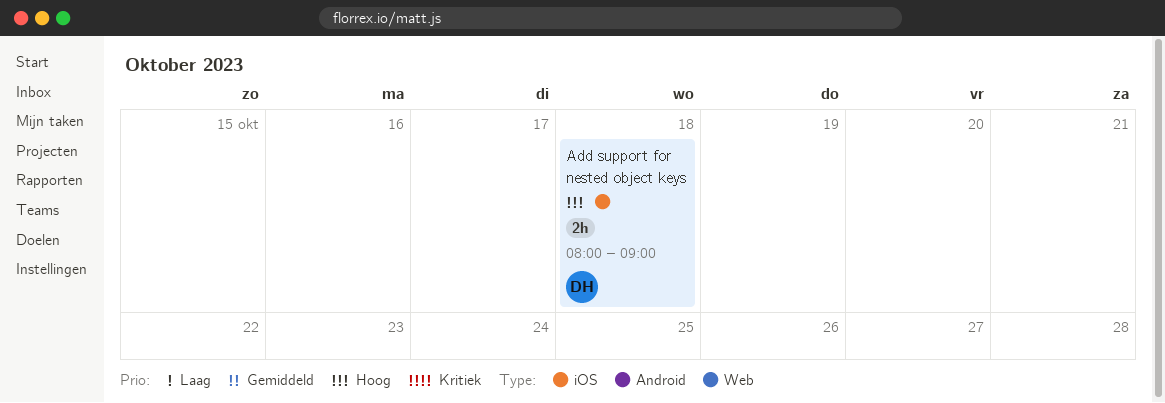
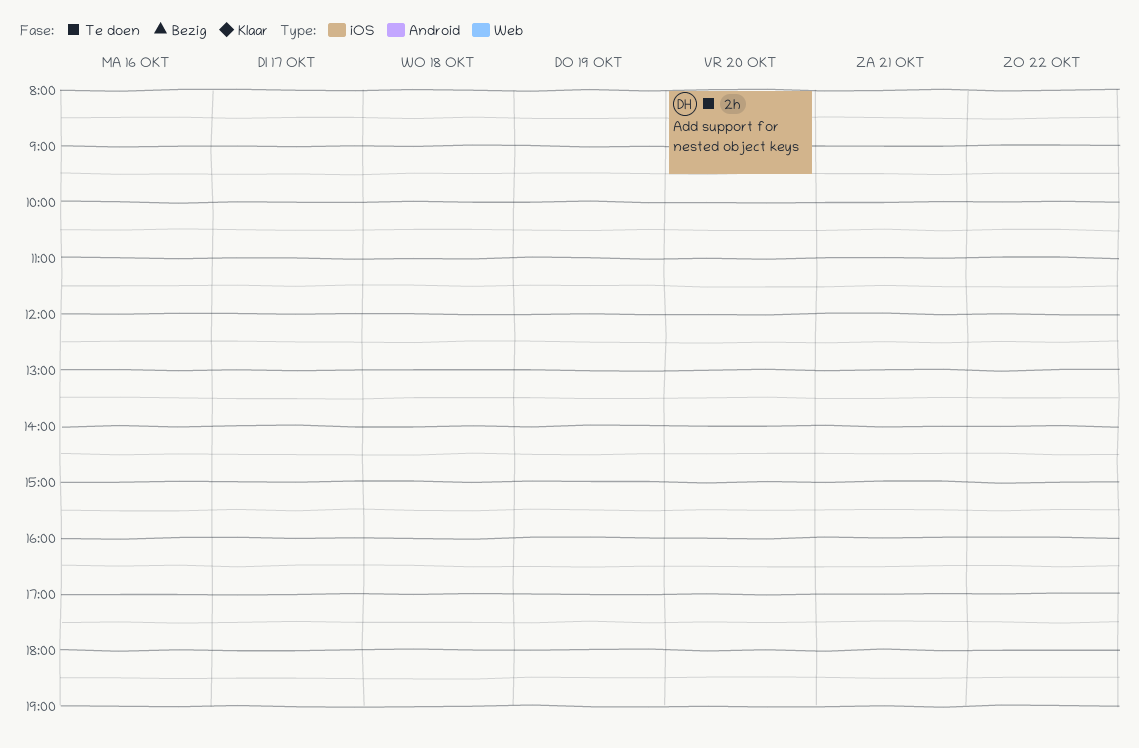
Add support for nested object keys, day: Oct 18 -> Oct 20
Add support for nested object keys, ends: 09:00 -> 09:30

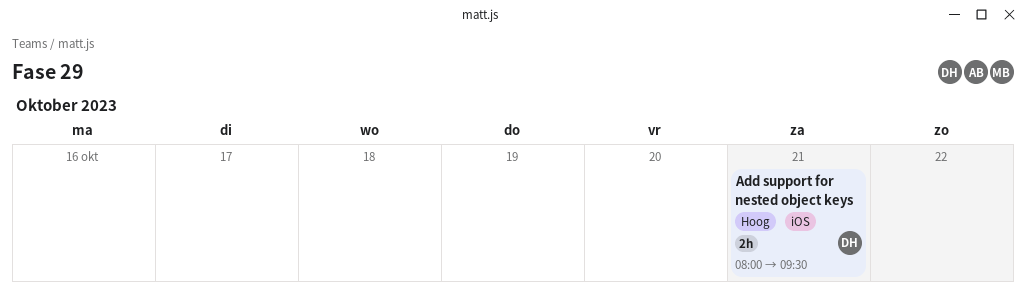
Add support for nested object keys, day: Oct 20 -> Oct 21

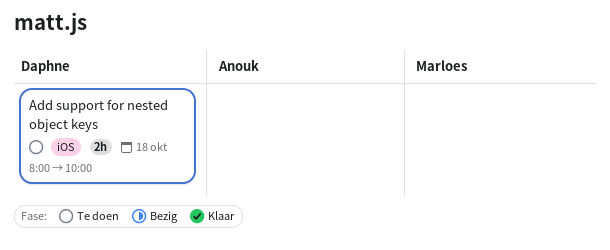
Add support for nested object keys, day: Oct 21 -> Oct 18
Add support for nested object keys, ends: 09:30 -> 10:00

